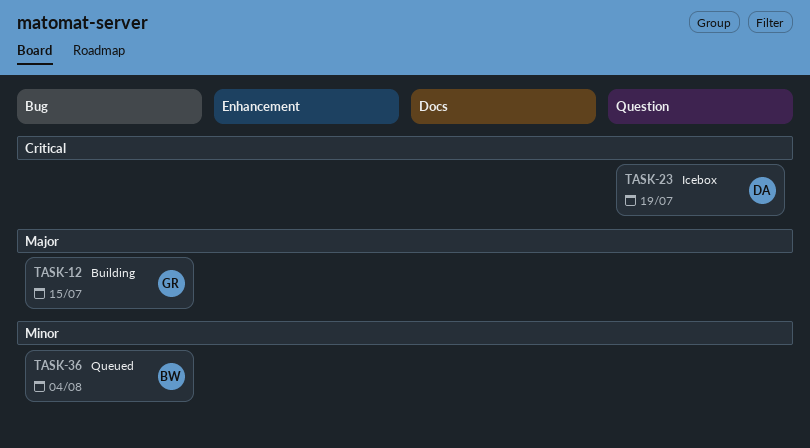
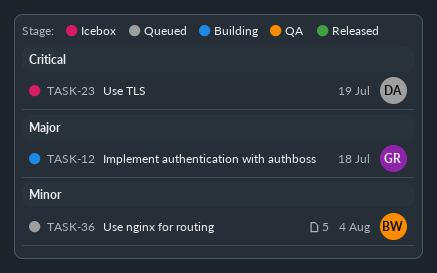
TASK-12, due: Jul 15 -> Jul 18

